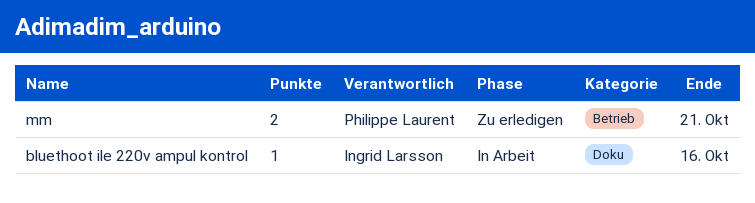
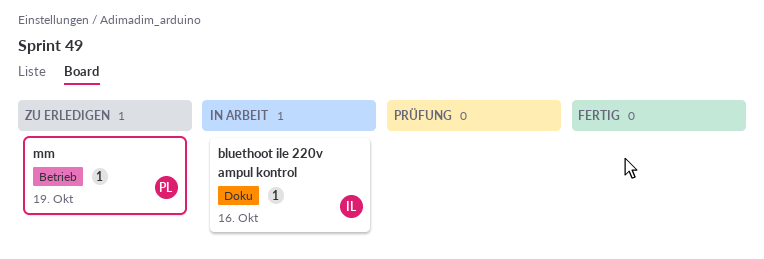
mm, estimate: 2 -> 1
mm, due: Oct 21 -> Oct 19

